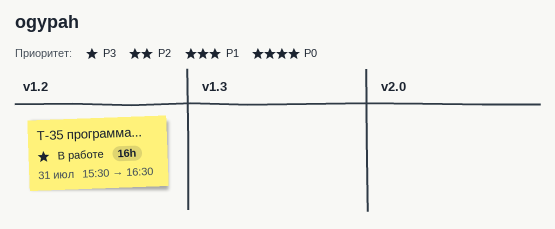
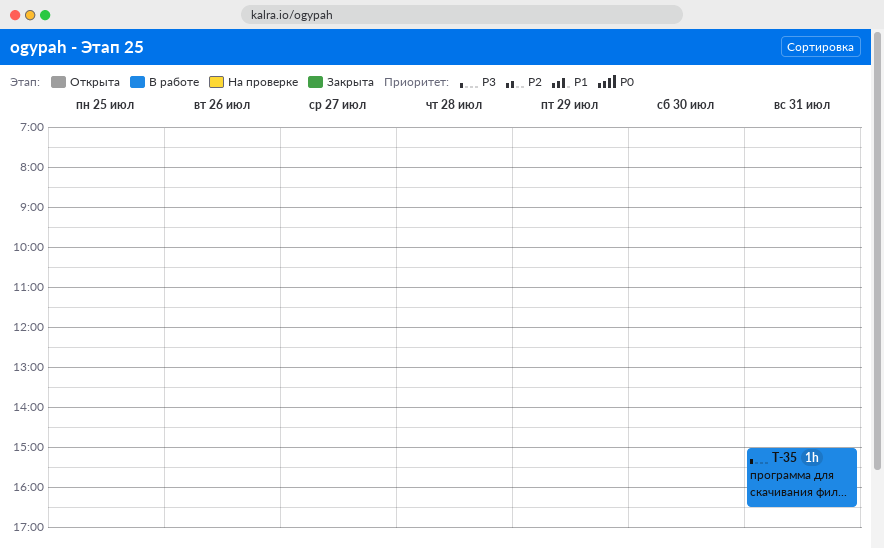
T-35, estimate: 16h -> 1h
T-35, begins: 15:30 -> 15:00

